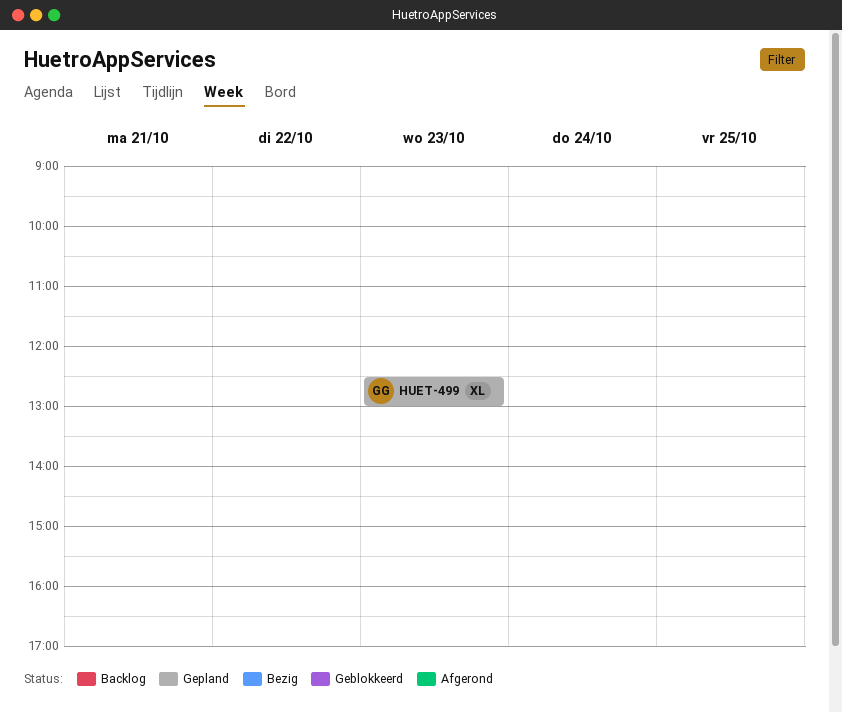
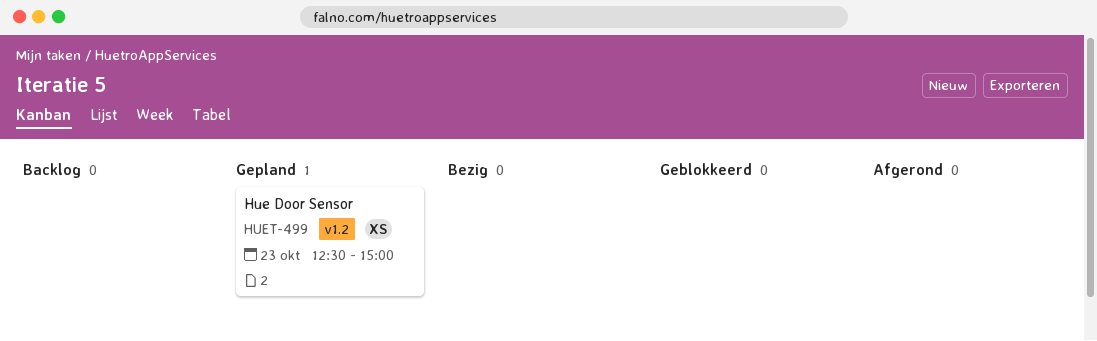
HUET-499, estimate: XL -> XS
HUET-499, ends: 13:00 -> 15:00

